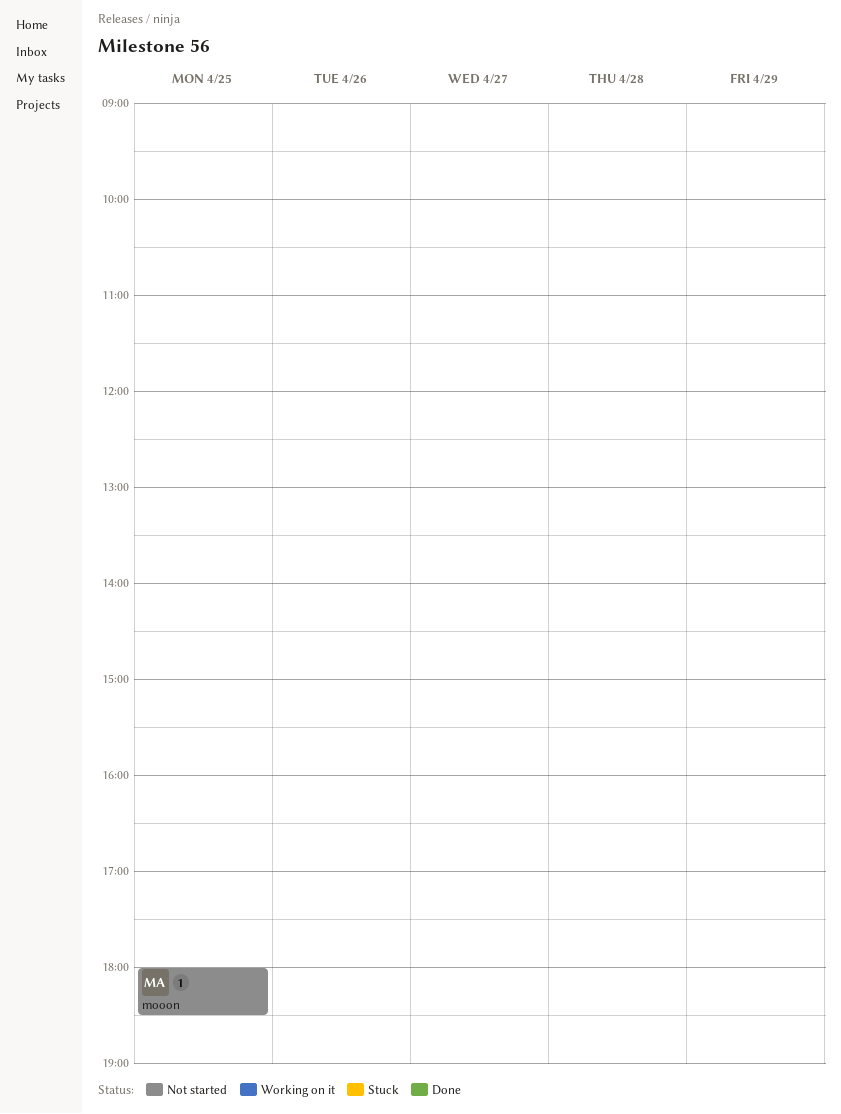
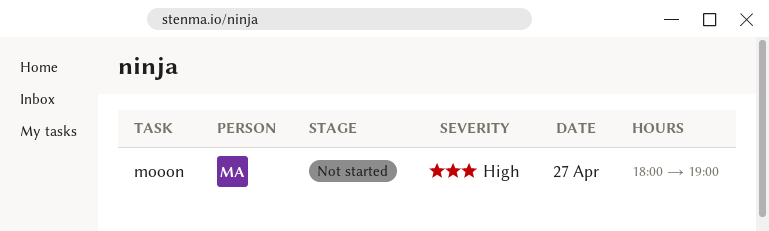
mooon, day: Apr 25 -> Apr 27
mooon, ends: 18:30 -> 19:00

